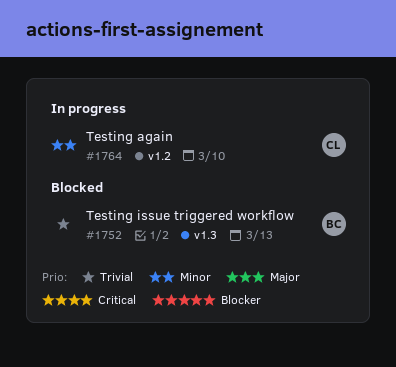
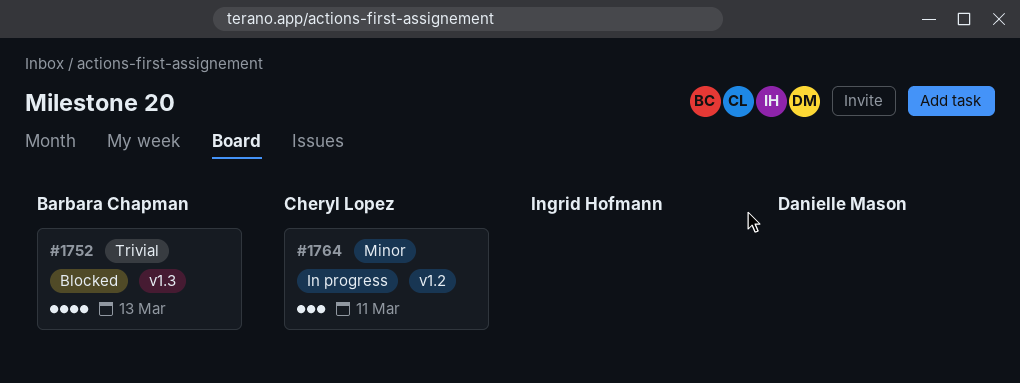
#1764, due: Mar 10 -> Mar 11

